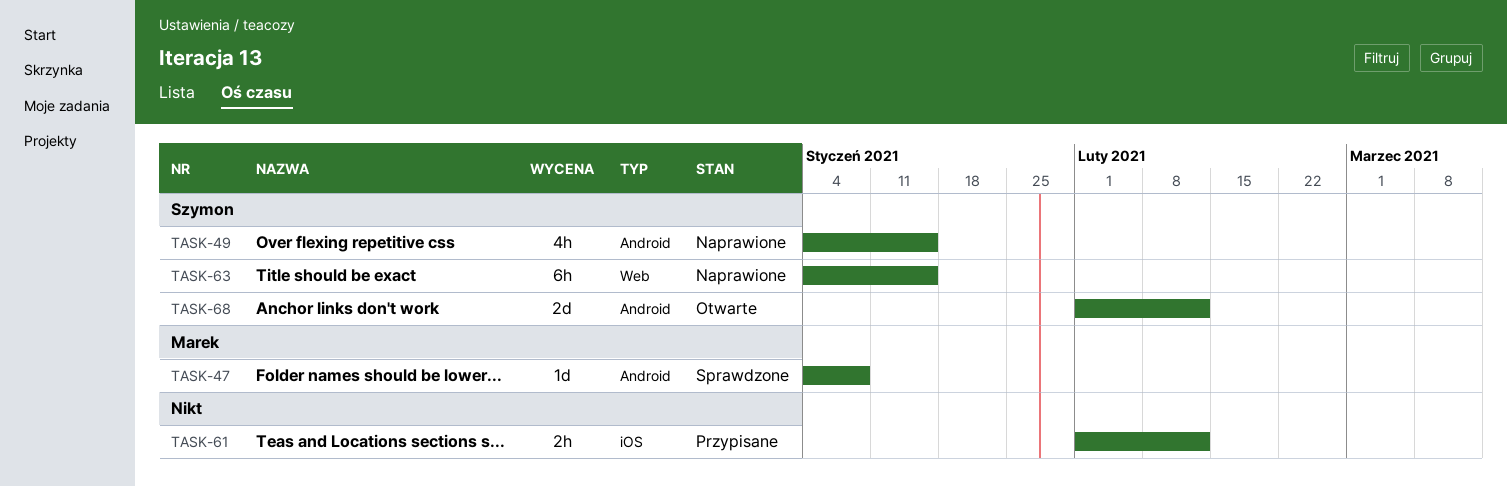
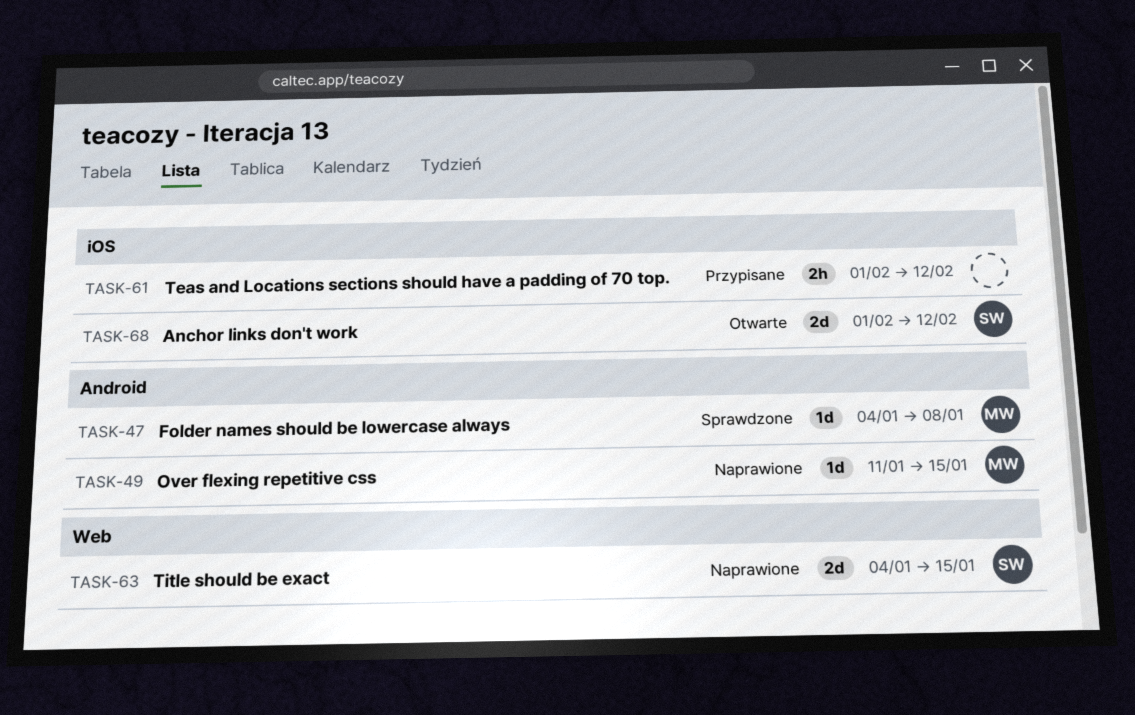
TASK-49, owner: Szymon -> Marek
TASK-49, estimate: 4h -> 1d
TASK-49, start: Jan 4 -> Jan 11
TASK-63, estimate: 6h -> 2d
TASK-68, label: Android -> iOS

